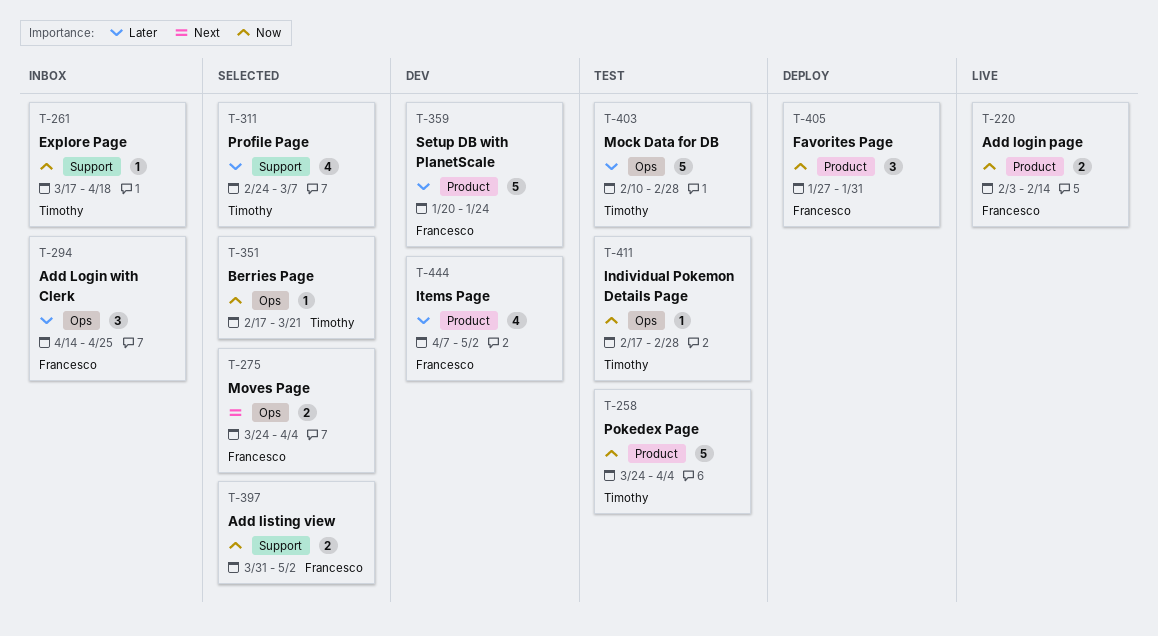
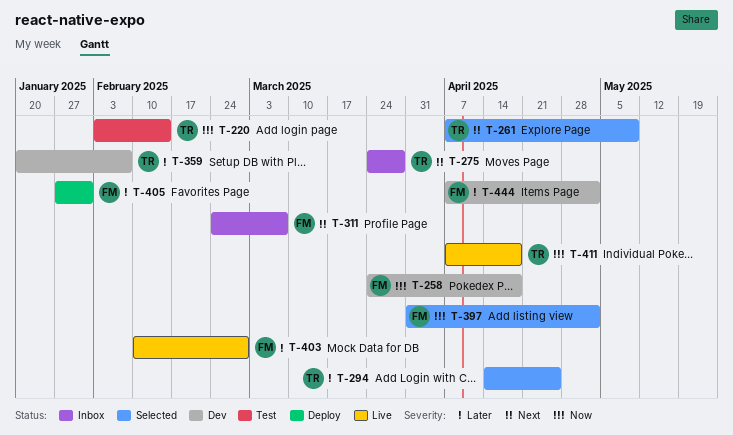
T-220, status: Live -> Test
T-220, owner: Francesco -> Timothy
T-258, status: Test -> Dev
T-258, owner: Timothy -> Francesco
T-258, due: Apr 4 -> Apr 18
T-261, status: Inbox -> Selected
T-261, priority: Now -> Next
T-261, start: Mar 17 -> Apr 7
T-261, due: Apr 18 -> May 9
T-275, status: Selected -> Inbox
T-275, owner: Francesco -> Timothy
T-275, due: Apr 4 -> Mar 28
T-294, status: Inbox -> Selected
T-294, owner: Francesco -> Timothy
T-311, status: Selected -> Inbox
T-311, owner: Timothy -> Francesco
T-311, priority: Later -> Next
T-351: present -> none
T-359, owner: Francesco -> Timothy
T-359, due: Jan 24 -> Feb 7
T-403, status: Test -> Live
T-403, owner: Timothy -> Francesco
T-405, priority: Now -> Later
T-411, status: Test -> Live
T-411, start: Feb 17 -> Apr 7
T-411, due: Feb 28 -> Apr 18

